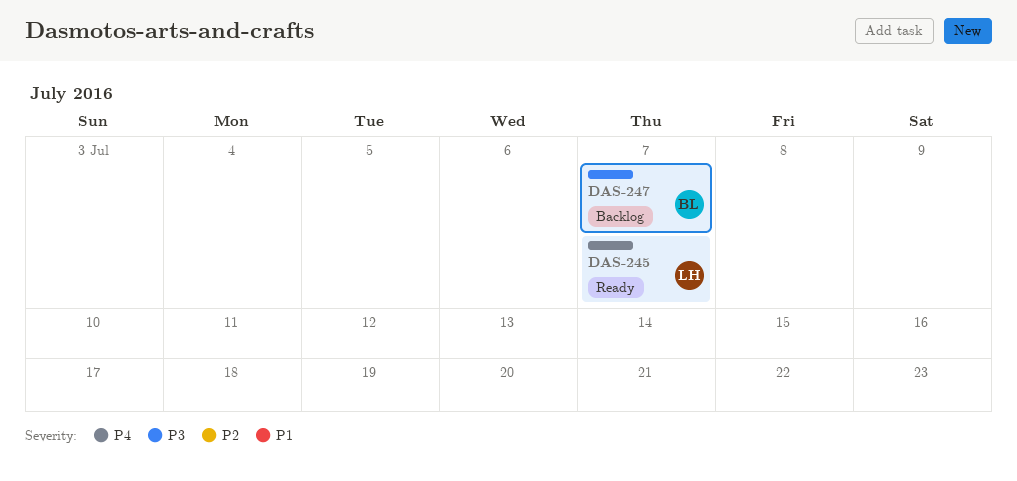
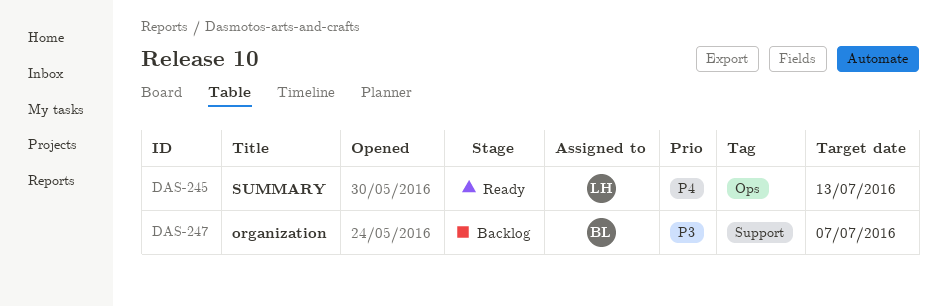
DAS-245, due: Jul 7 -> Jul 13

